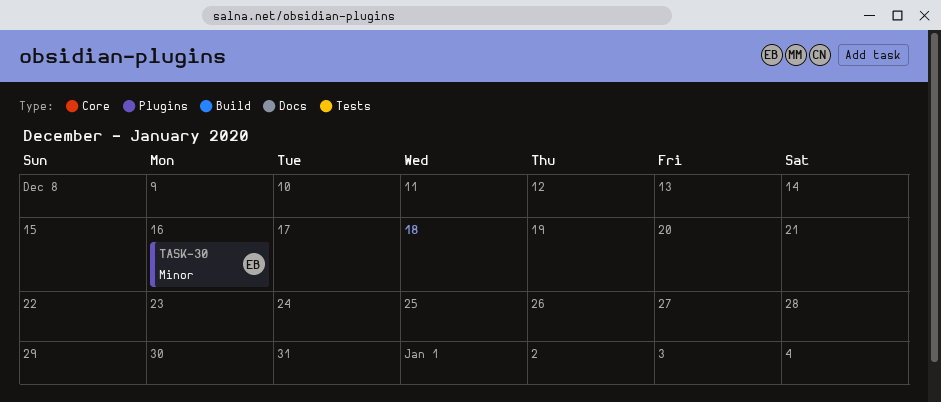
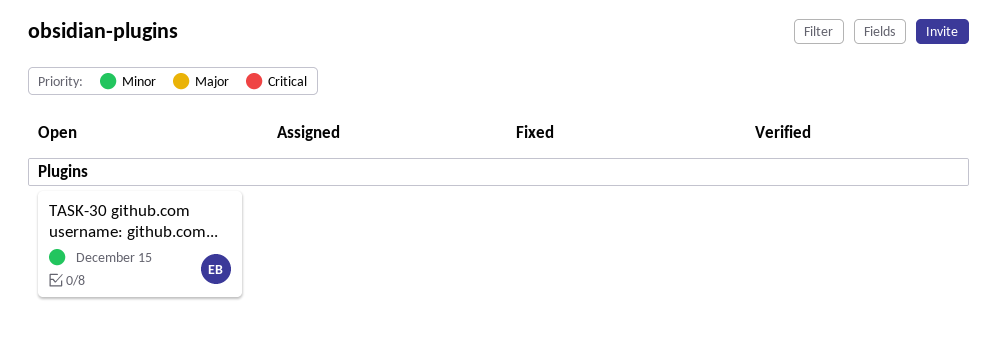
TASK-30, due: Dec 16 -> Dec 15

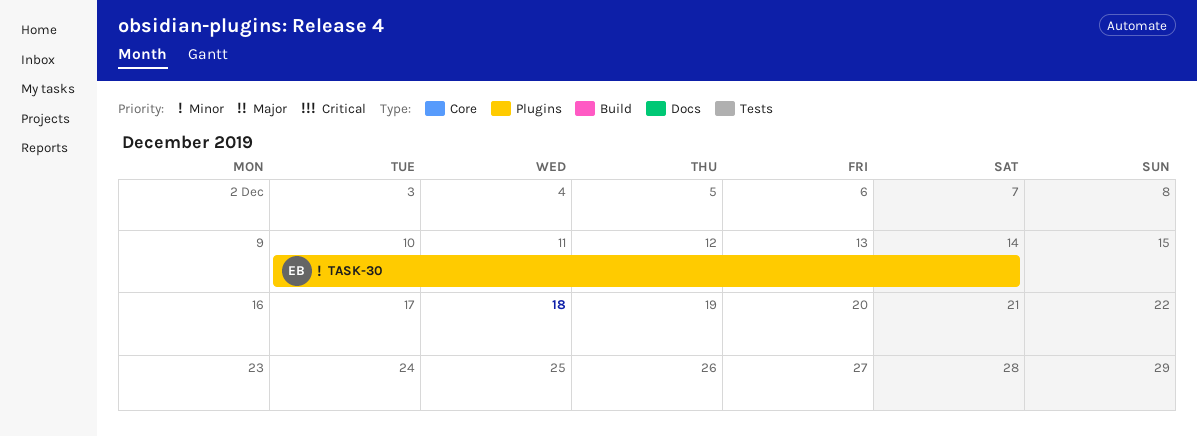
TASK-30, due: Dec 15 -> Dec 14

